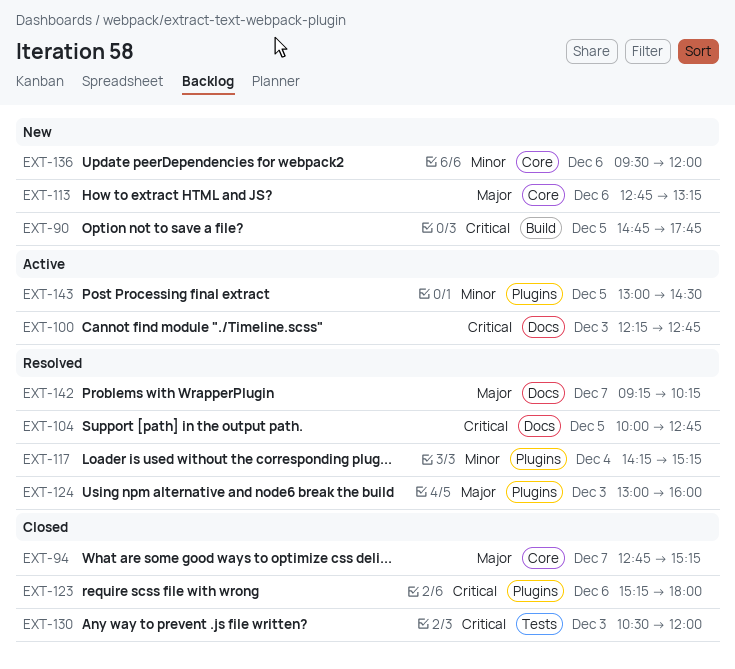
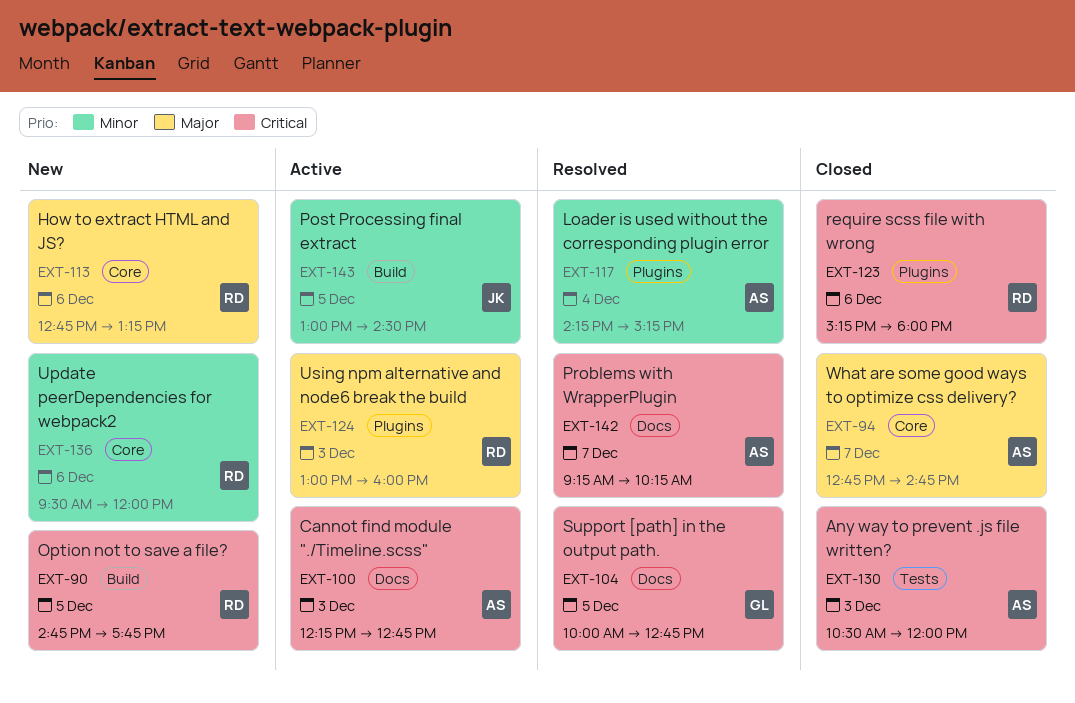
EXT-94, ends: 15:15 -> 14:45
EXT-124, status: Resolved -> Active
EXT-142, priority: Major -> Critical
EXT-143, label: Plugins -> Build

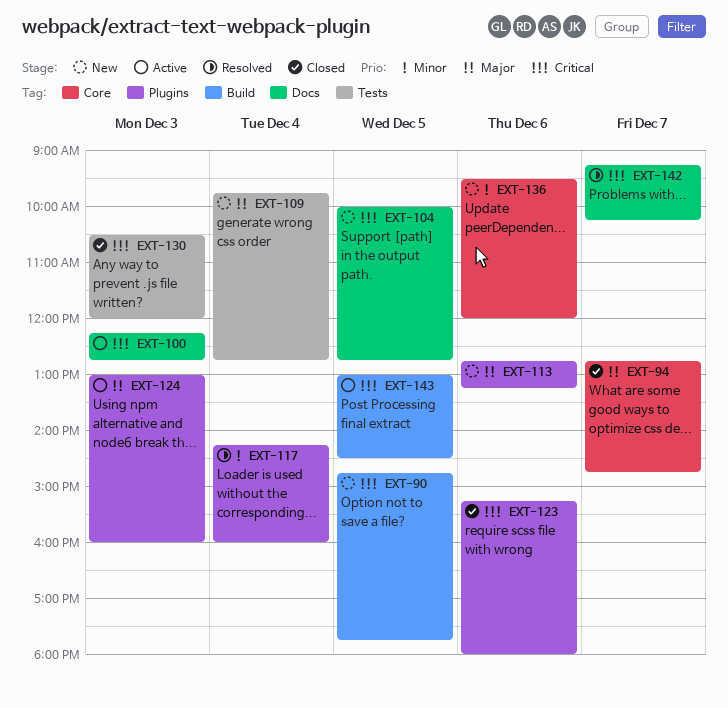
EXT-104, status: Resolved -> New
EXT-109: none -> present
EXT-113, label: Core -> Plugins
EXT-117, ends: 15:15 -> 16:00
EXT-143, priority: Minor -> Critical

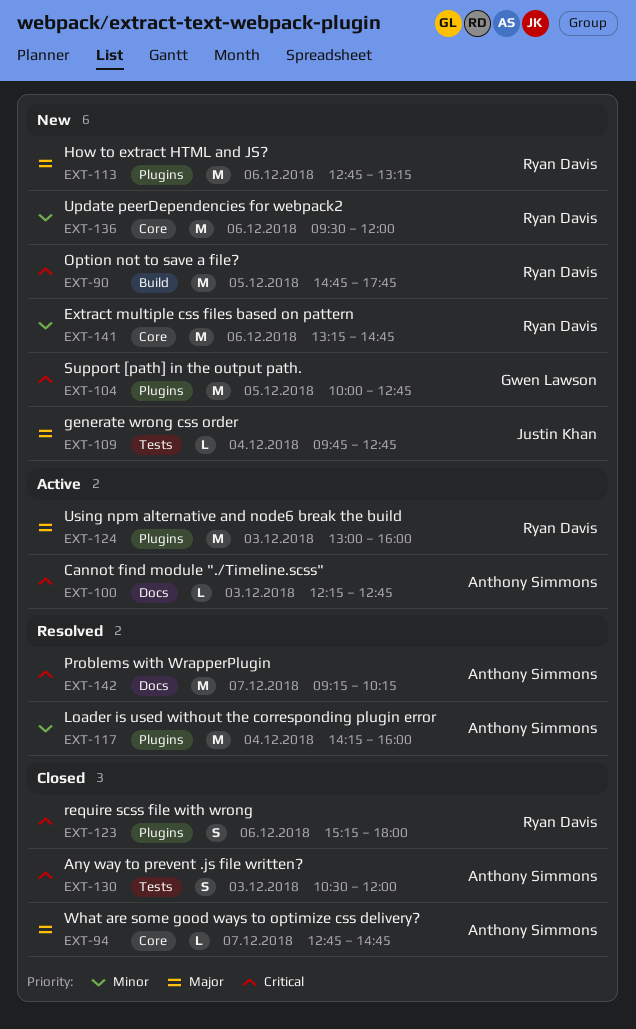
EXT-104, label: Docs -> Plugins
EXT-141: none -> present
EXT-143: present -> none

